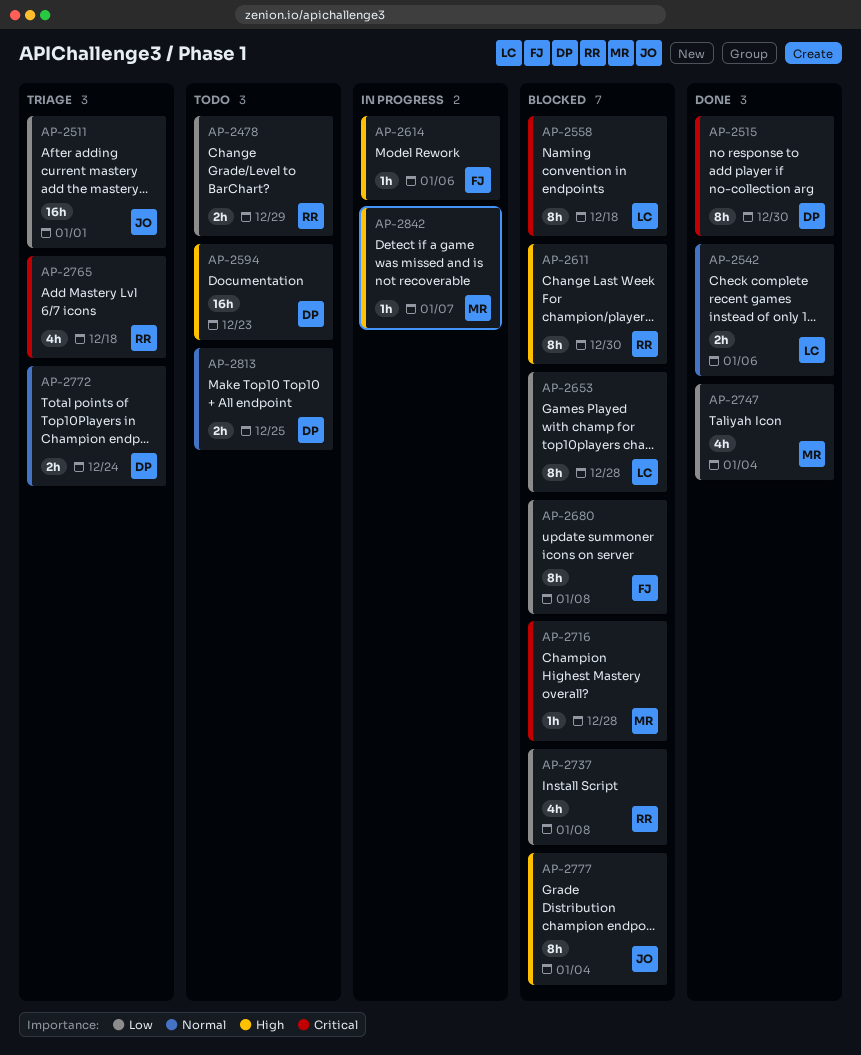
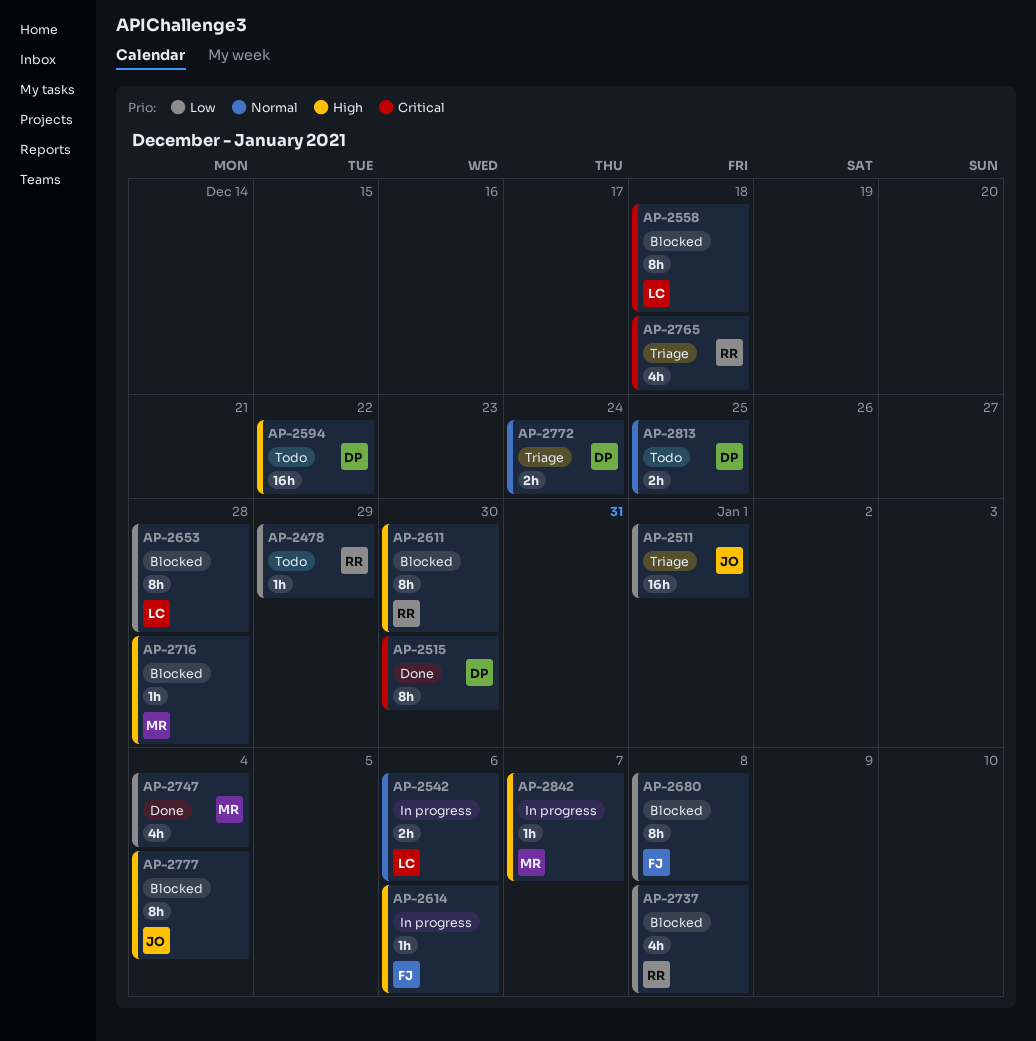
AP-2478, estimate: 2h -> 1h
AP-2542, status: Done -> In progress
AP-2594, due: Dec 23 -> Dec 22
AP-2716, priority: Critical -> High

